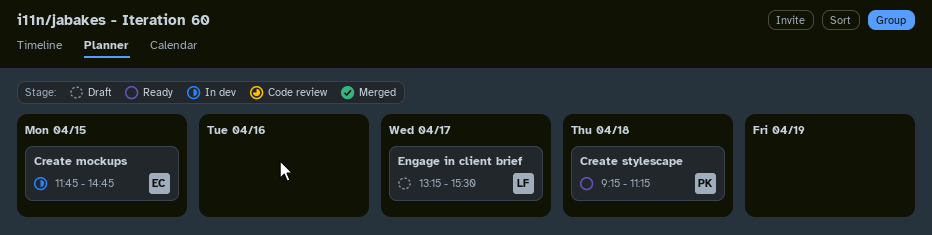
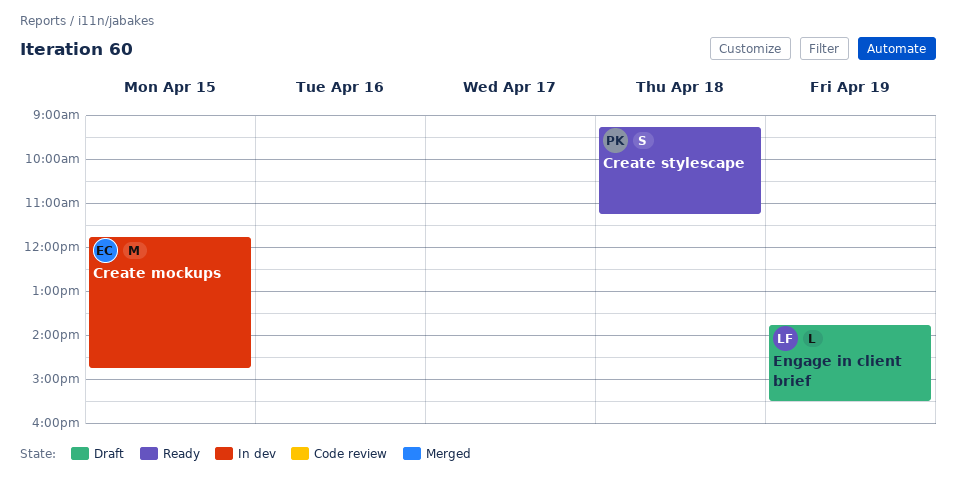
Engage in client brief, day: Apr 17 -> Apr 19
Engage in client brief, begins: 13:15 -> 13:45

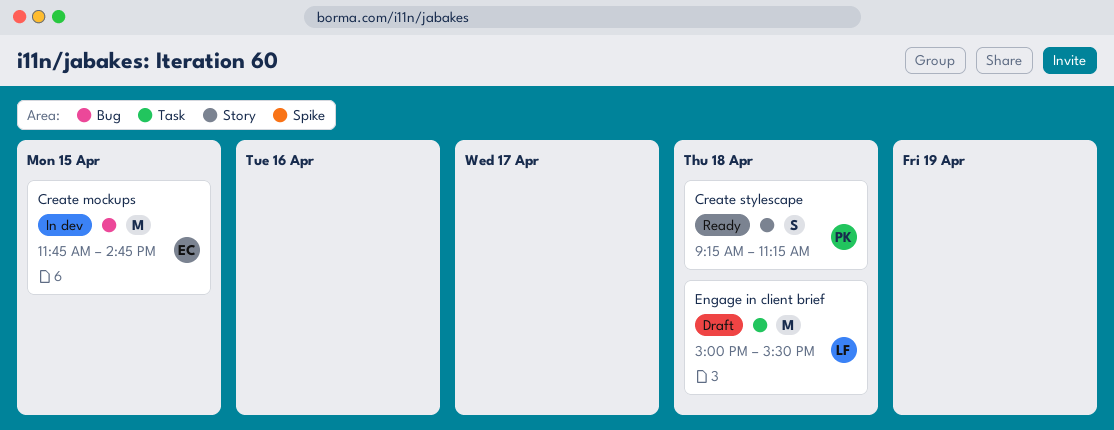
Engage in client brief, estimate: L -> M
Engage in client brief, day: Apr 19 -> Apr 18
Engage in client brief, begins: 13:45 -> 15:00

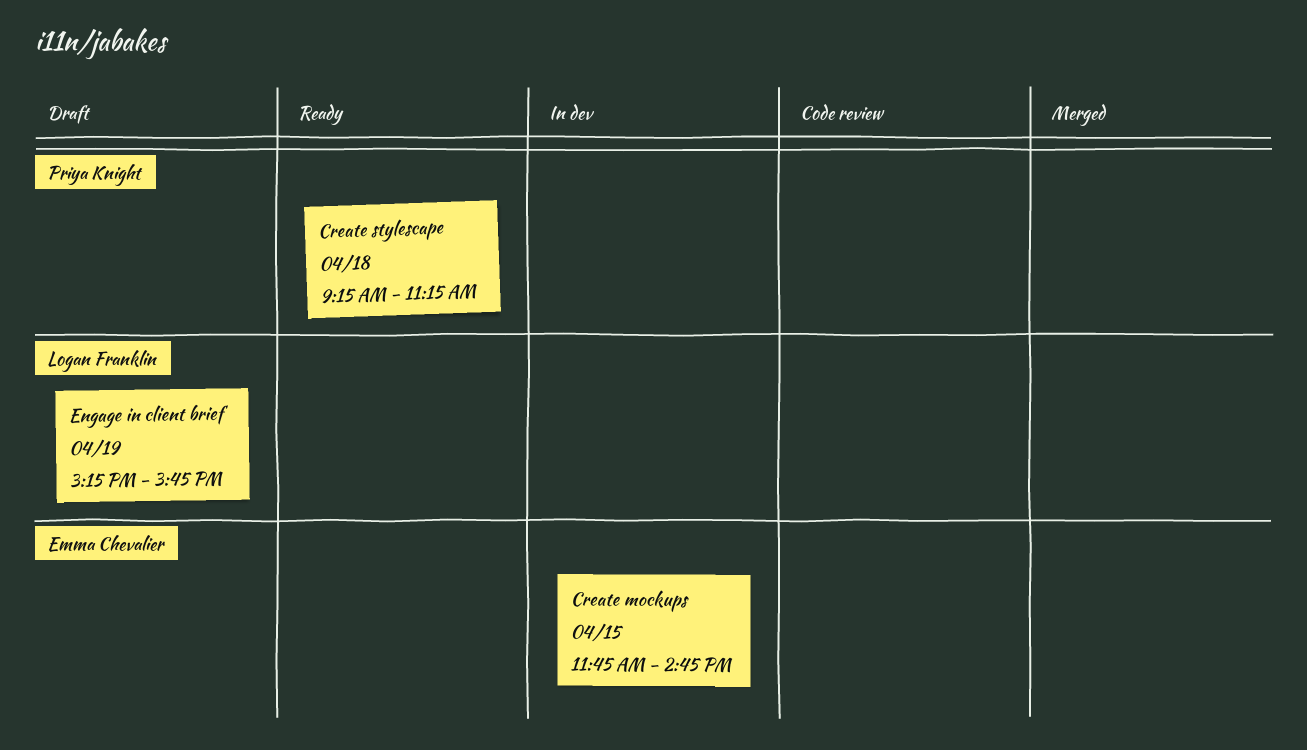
Engage in client brief, day: Apr 18 -> Apr 19
Engage in client brief, begins: 15:00 -> 15:15
Engage in client brief, ends: 15:30 -> 15:45

